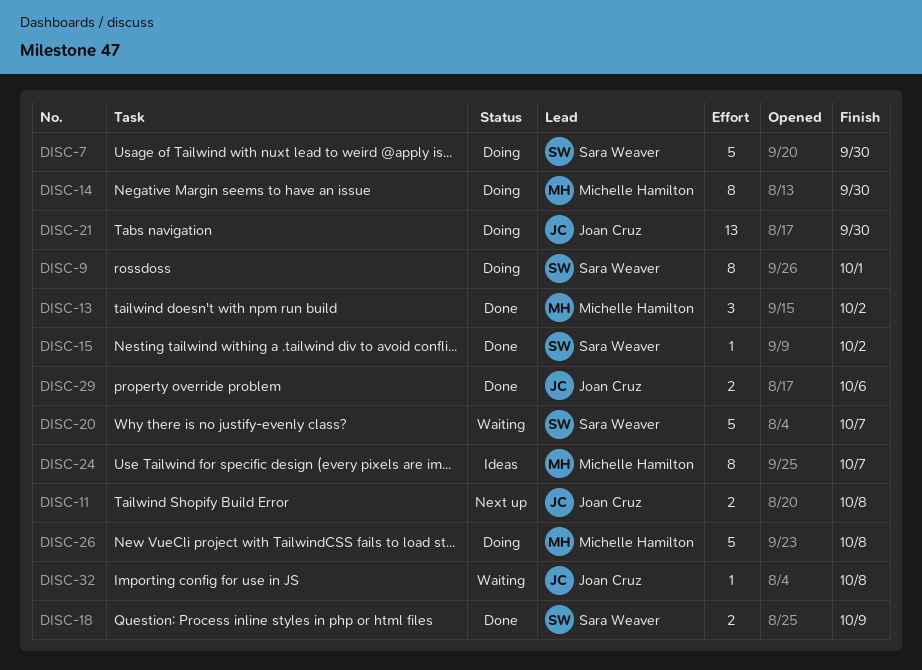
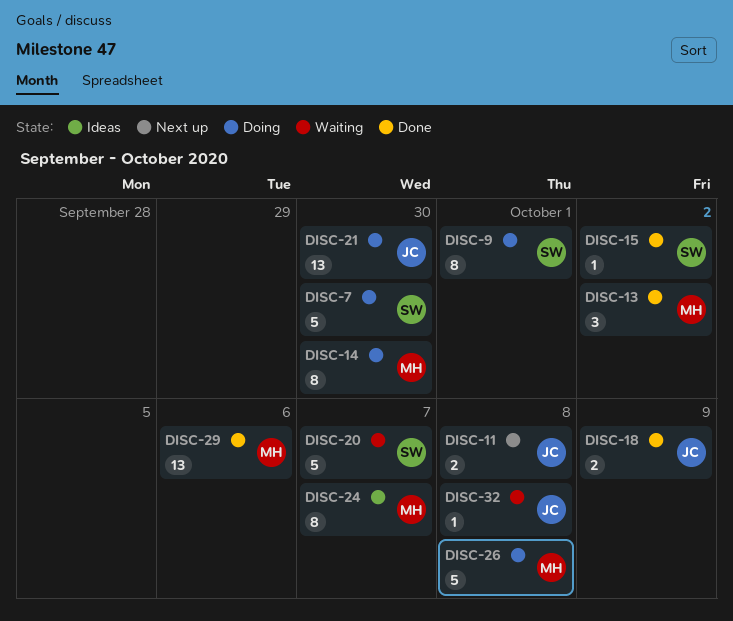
DISC-18, owner: Sara Weaver -> Joan Cruz
DISC-29, owner: Joan Cruz -> Michelle Hamilton
DISC-29, estimate: 2 -> 13

